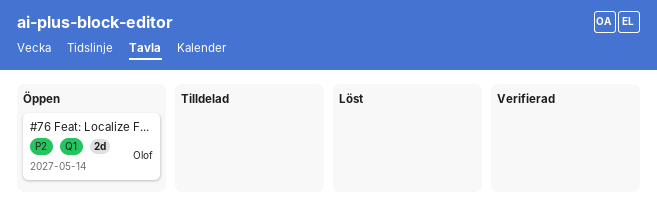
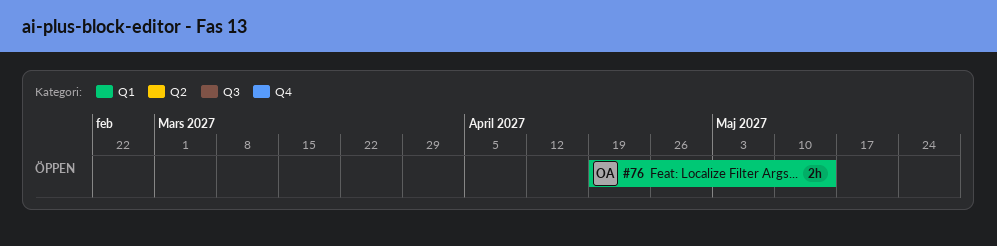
#76, estimate: 2d -> 2h

